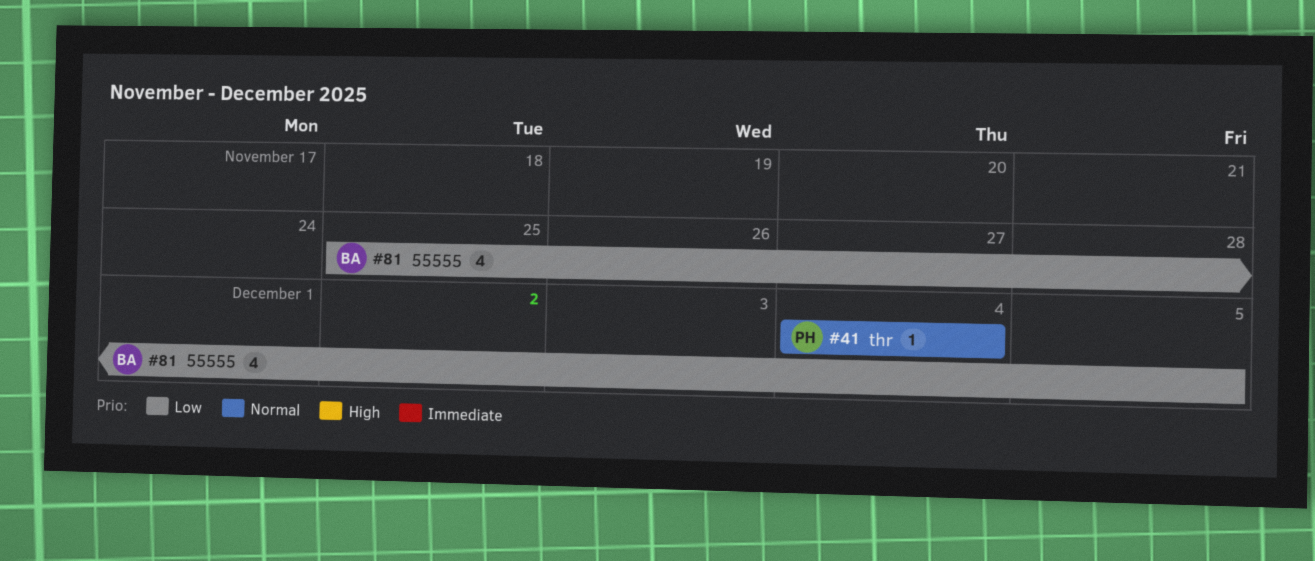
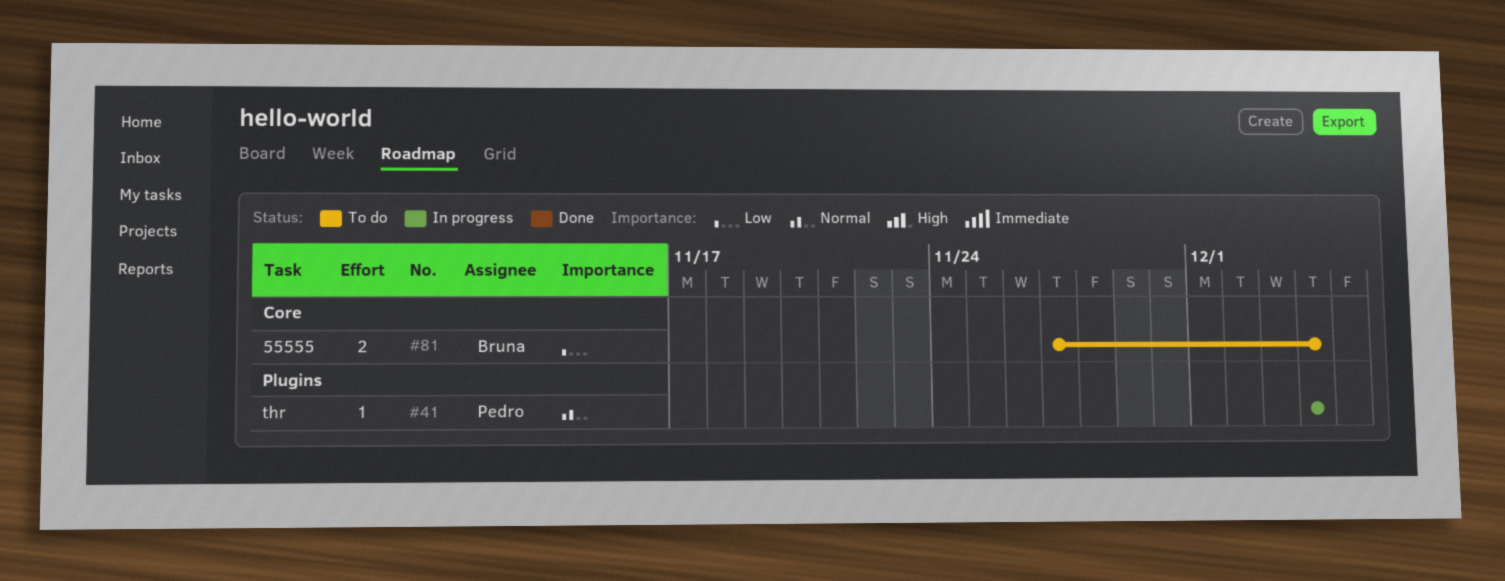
#81, estimate: 4 -> 2
#81, start: Nov 25 -> Nov 27
#81, due: Dec 5 -> Dec 4

